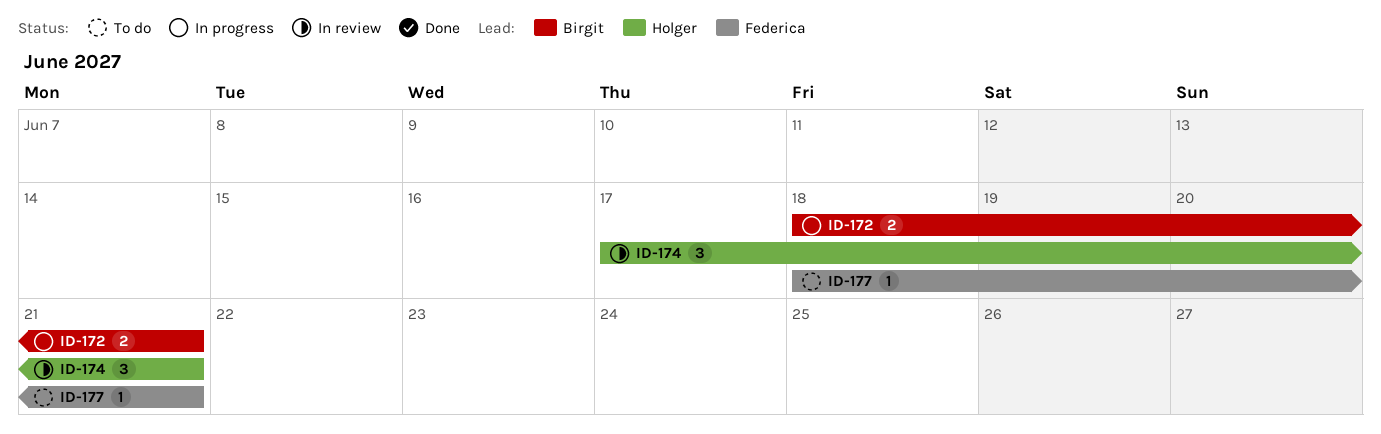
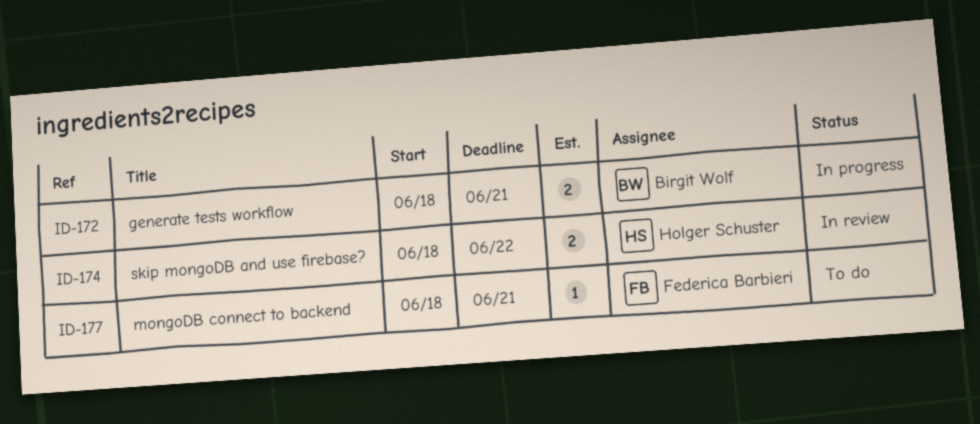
ID-174, estimate: 3 -> 2
ID-174, start: Jun 17 -> Jun 18
ID-174, due: Jun 21 -> Jun 22

